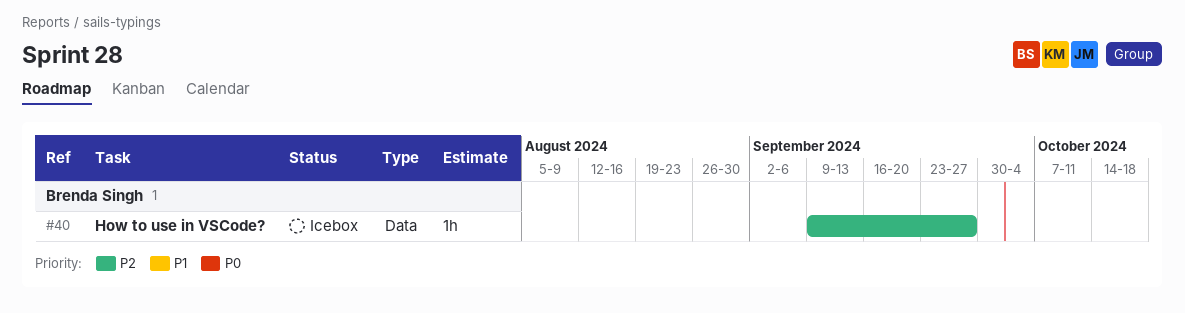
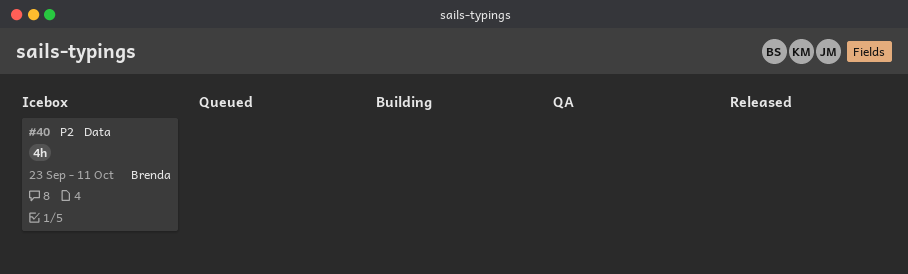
#40, estimate: 1h -> 4h
#40, start: Sep 9 -> Sep 23
#40, due: Sep 27 -> Oct 11

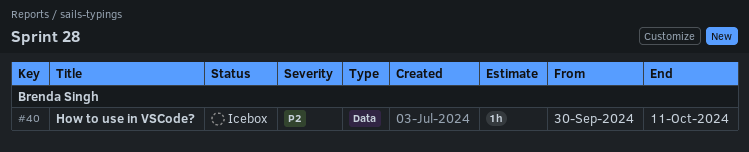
#40, estimate: 4h -> 1h
#40, start: Sep 23 -> Sep 30

